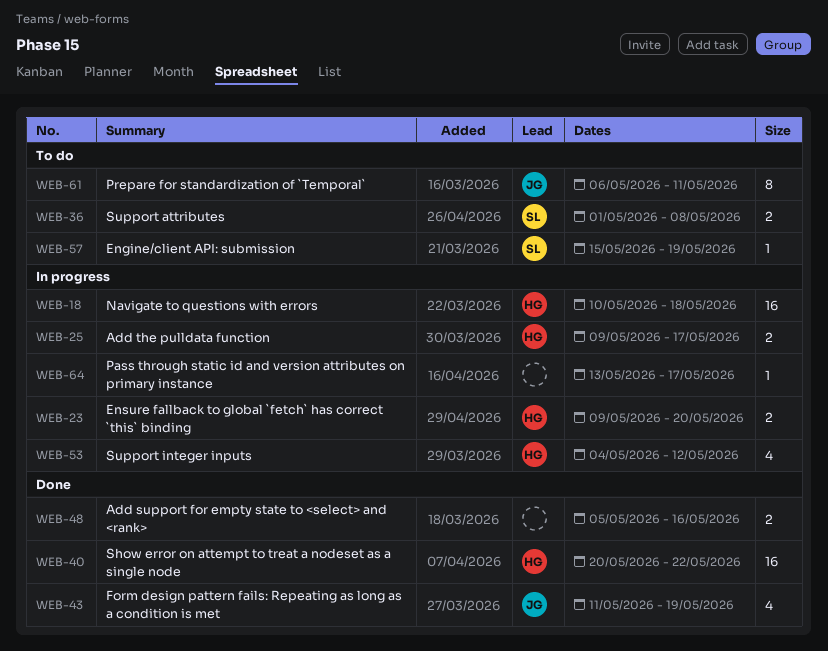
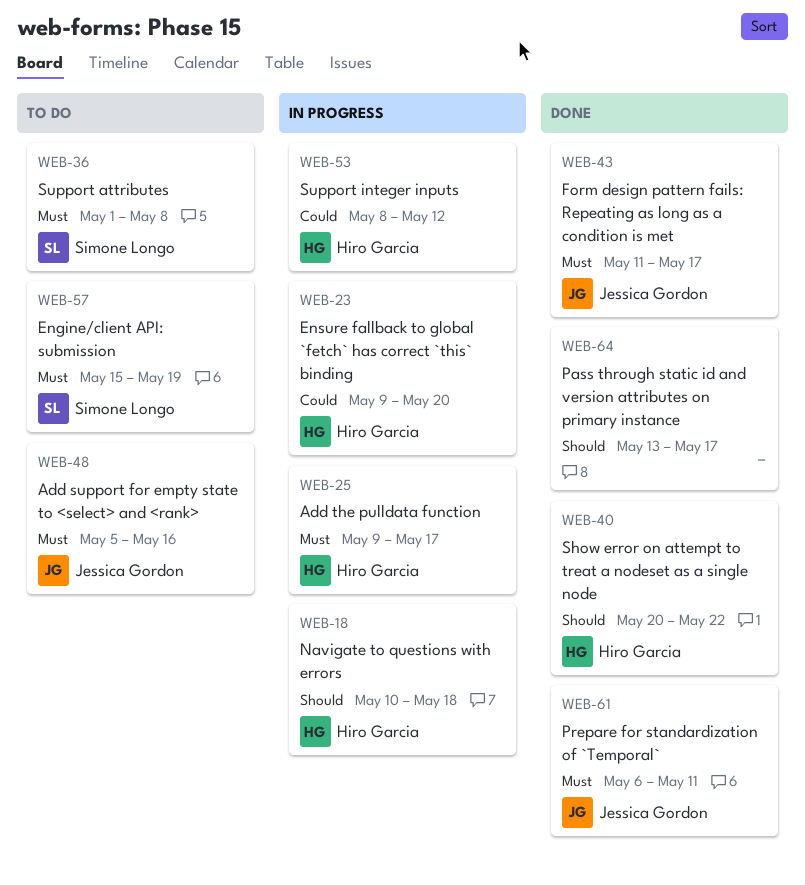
WEB-43, due: May 19 -> May 17
WEB-48, status: Done -> To do
WEB-48, owner: none -> Jessica Gordon
WEB-53, start: May 4 -> May 8
WEB-61, status: To do -> Done
WEB-64, status: In progress -> Done

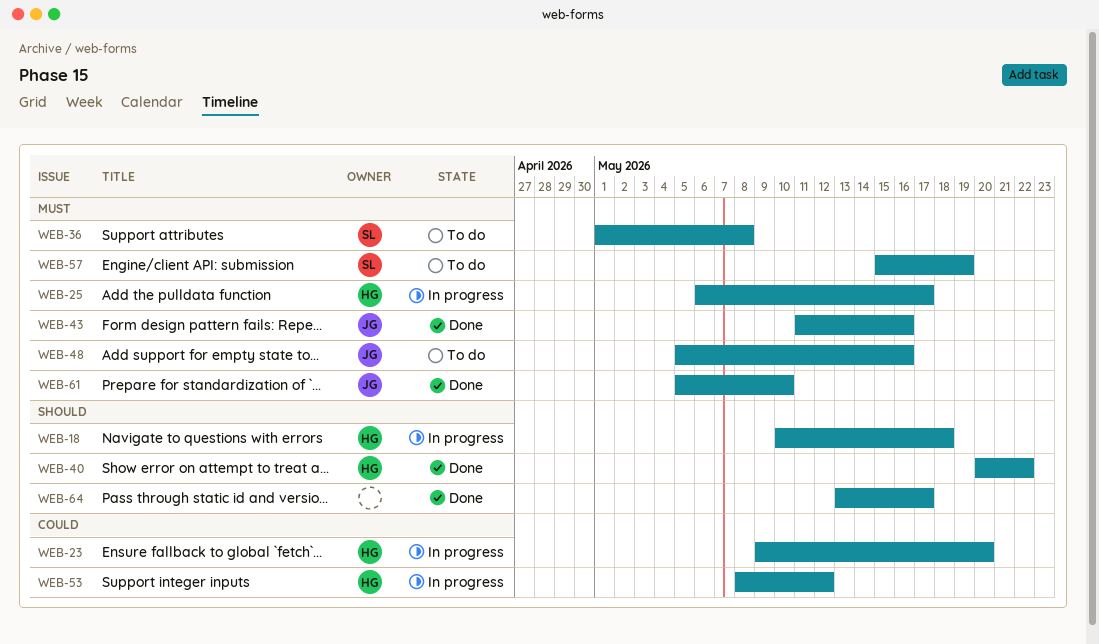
WEB-25, start: May 9 -> May 6
WEB-43, due: May 17 -> May 16
WEB-61, start: May 6 -> May 5
WEB-61, due: May 11 -> May 10

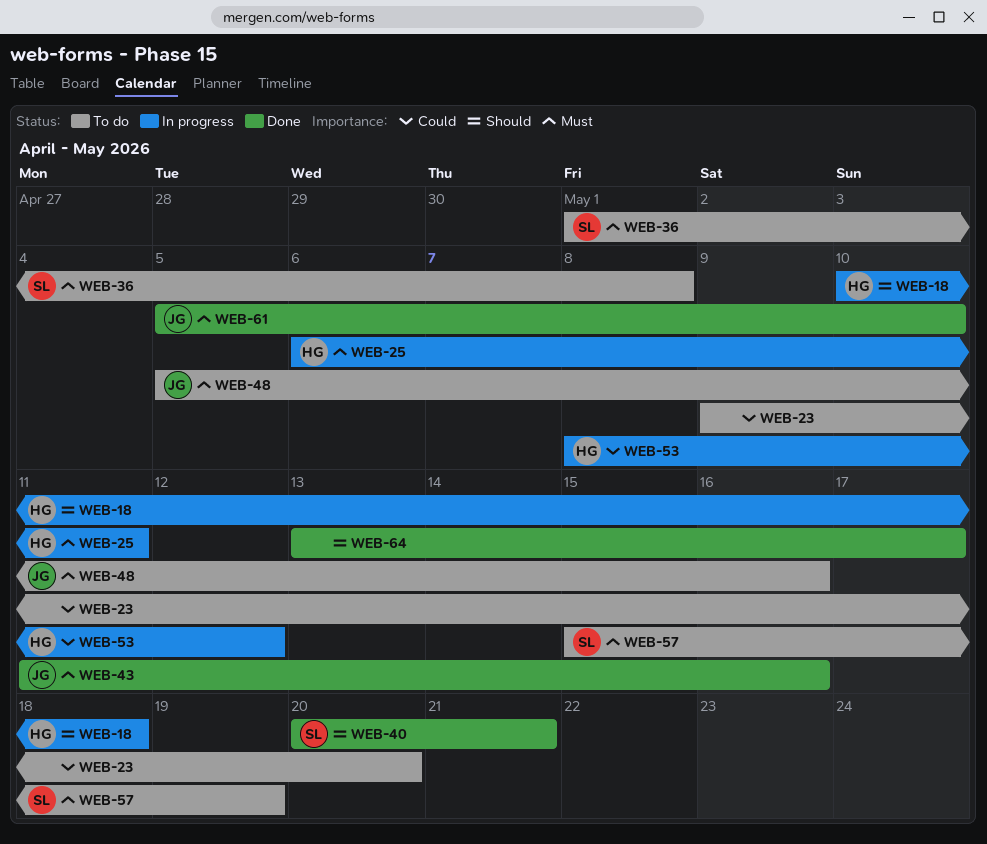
WEB-23, status: In progress -> To do
WEB-23, owner: HG -> none
WEB-25, due: May 17 -> May 11
WEB-40, owner: HG -> SL
WEB-40, due: May 22 -> May 21

